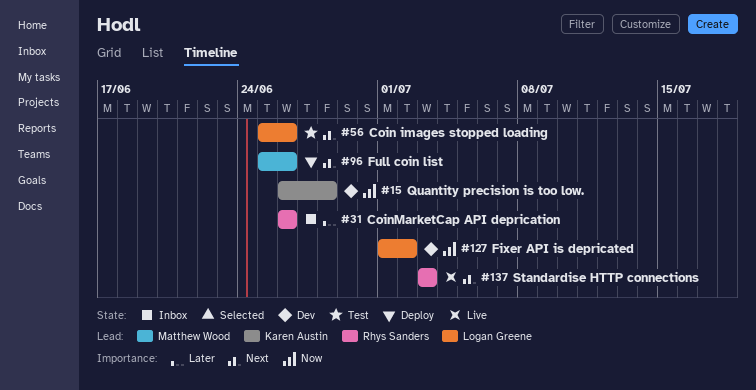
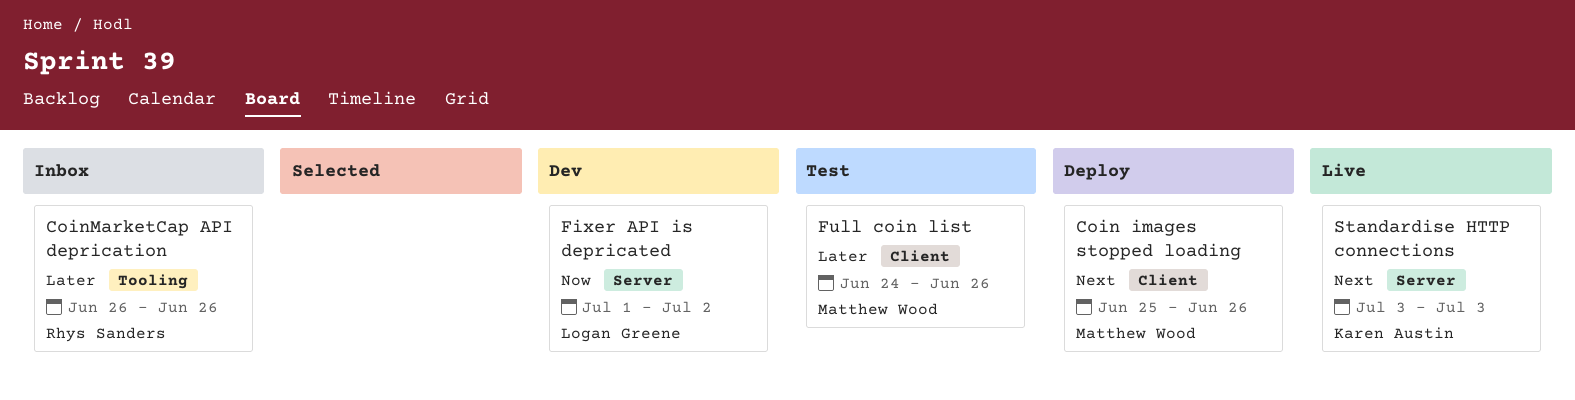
Coin images stopped loading, status: Test -> Deploy
Coin images stopped loading, owner: Logan Greene -> Matthew Wood
Full coin list, status: Deploy -> Test
Full coin list, priority: Next -> Later
Full coin list, start: Jun 25 -> Jun 24
Quantity precision is too low.: present -> none
Standardise HTTP connections, owner: Rhys Sanders -> Karen Austin

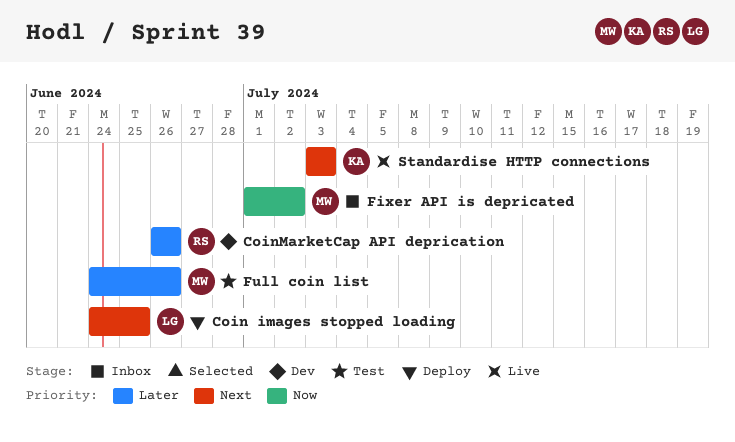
Coin images stopped loading, owner: Matthew Wood -> Logan Greene
Coin images stopped loading, start: Jun 25 -> Jun 24
Coin images stopped loading, due: Jun 26 -> Jun 25
CoinMarketCap API deprication, status: Inbox -> Dev
Fixer API is depricated, status: Dev -> Inbox
Fixer API is depricated, owner: Logan Greene -> Matthew Wood

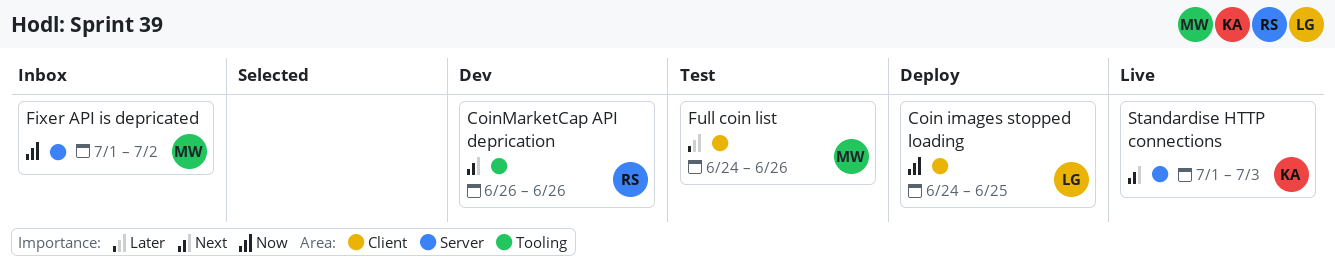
Coin images stopped loading, priority: Next -> Now
CoinMarketCap API deprication, priority: Later -> Next
Standardise HTTP connections, start: Jul 3 -> Jul 1

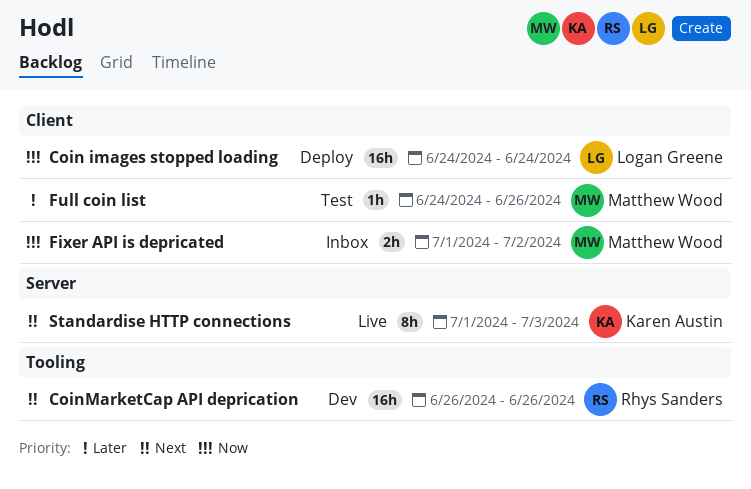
Coin images stopped loading, due: Jun 25 -> Jun 24
Fixer API is depricated, label: Server -> Client

